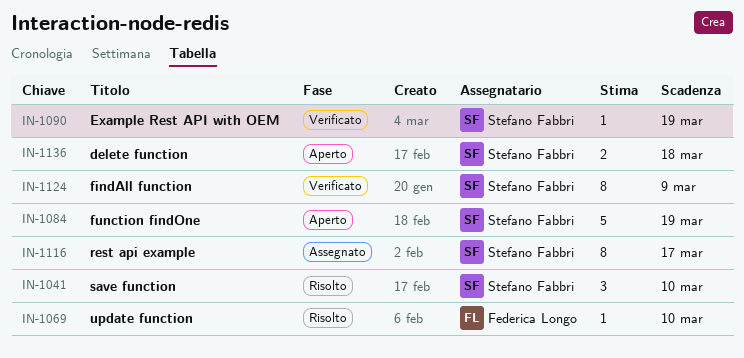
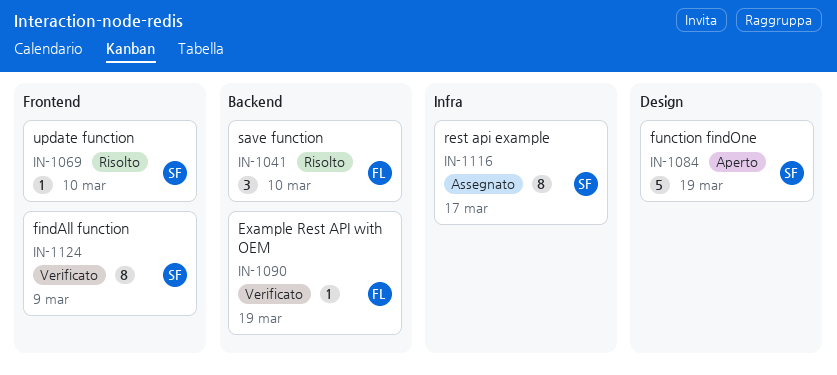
IN-1041, owner: Stefano Fabbri -> Federica Longo
IN-1069, owner: Federica Longo -> Stefano Fabbri
IN-1090, owner: Stefano Fabbri -> Federica Longo
IN-1136: present -> none

